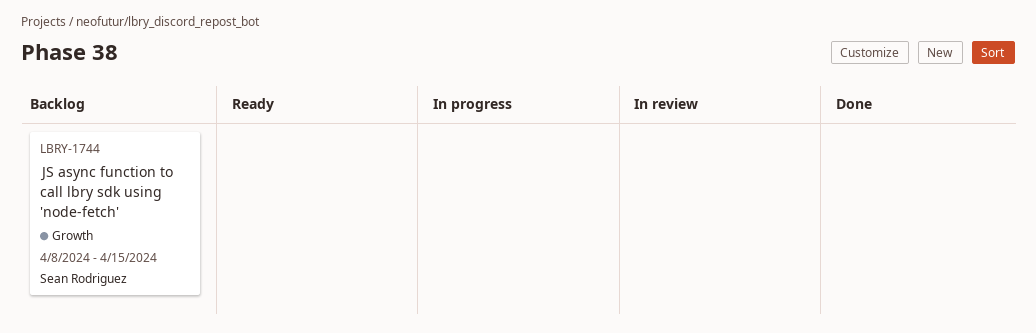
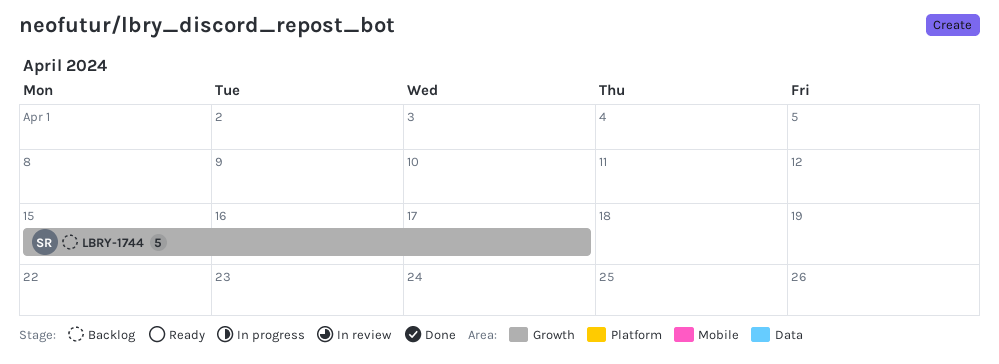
LBRY-1744, start: Apr 8 -> Apr 15
LBRY-1744, due: Apr 15 -> Apr 17

